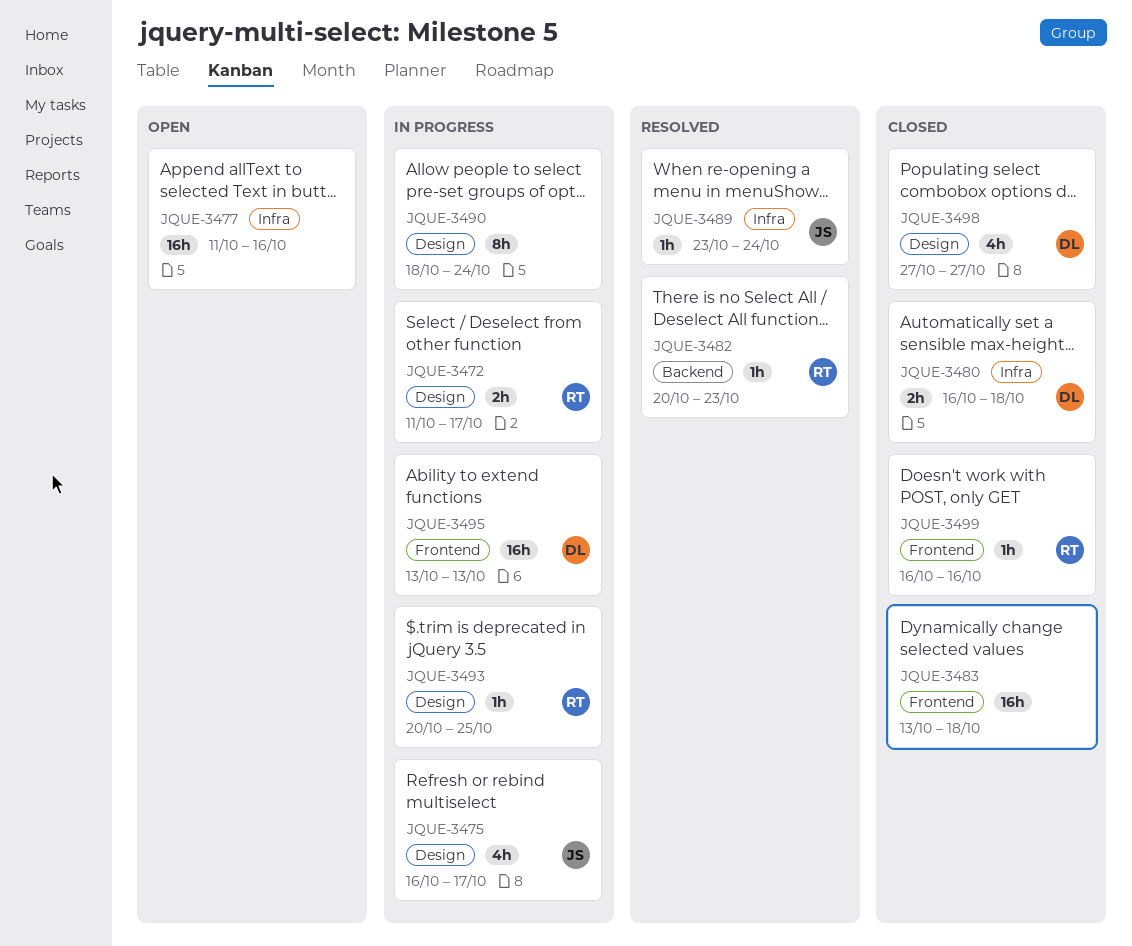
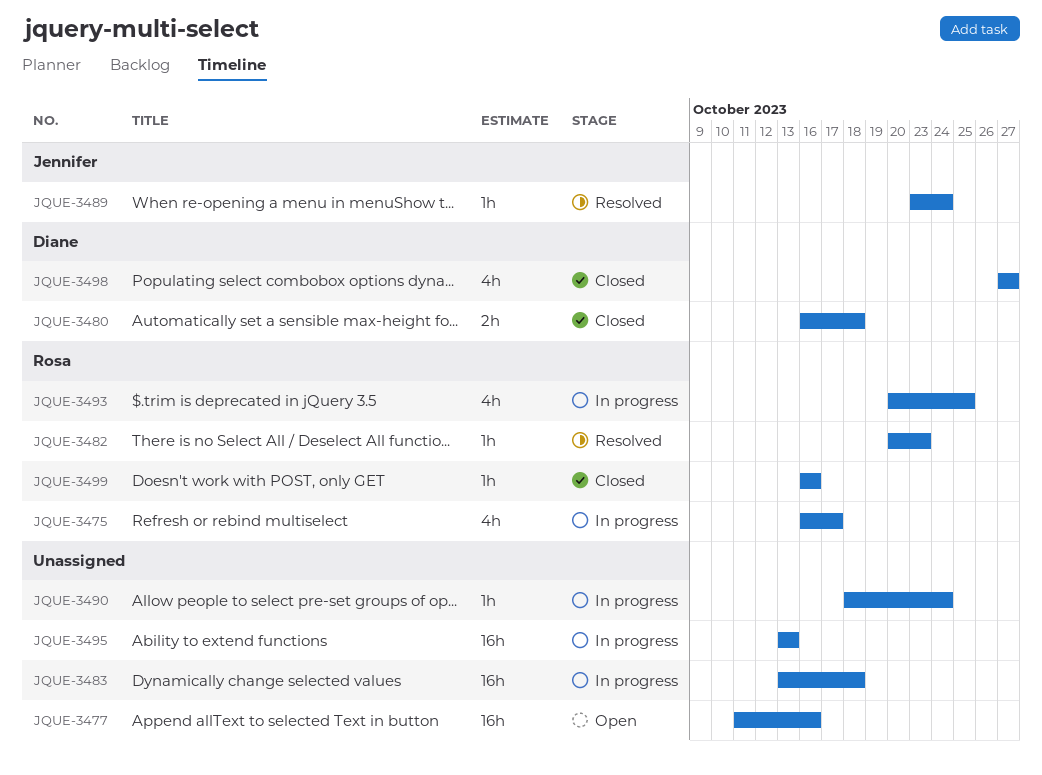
JQUE-3472: present -> none
JQUE-3475, owner: Jennifer -> Rosa
JQUE-3483, status: Closed -> In progress
JQUE-3490, estimate: 8h -> 1h
JQUE-3493, estimate: 1h -> 4h
JQUE-3495, owner: Diane -> none

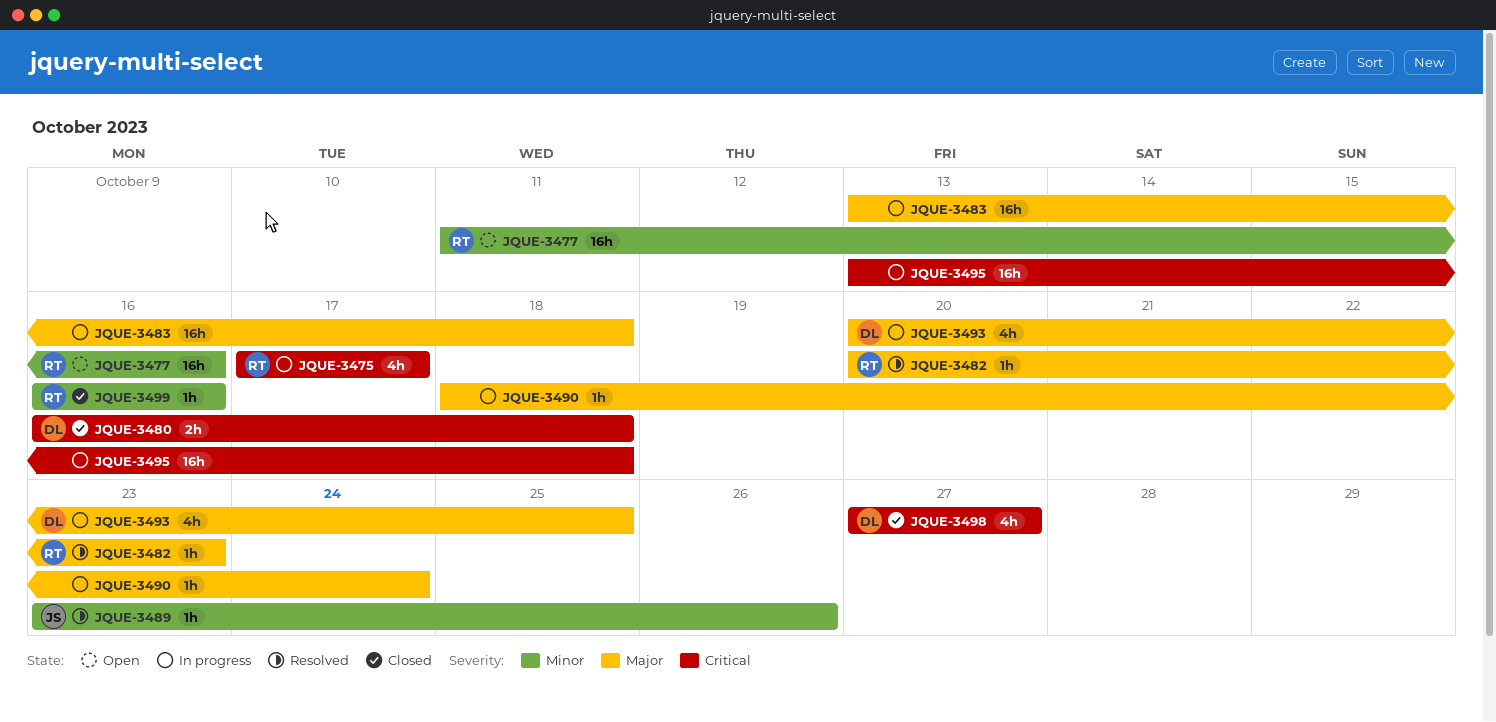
JQUE-3475, start: Oct 16 -> Oct 17
JQUE-3477, owner: none -> Rosa
JQUE-3489, due: Oct 24 -> Oct 26
JQUE-3493, owner: Rosa -> Diane
JQUE-3495, due: Oct 13 -> Oct 18

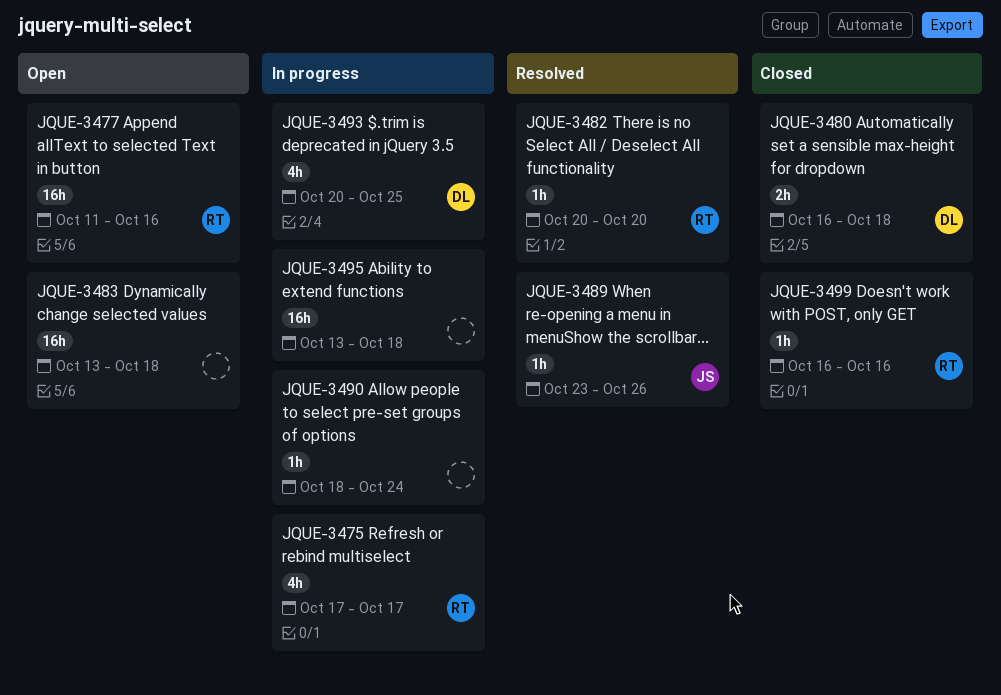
JQUE-3482, due: Oct 23 -> Oct 20
JQUE-3483, status: In progress -> Open
JQUE-3498: present -> none

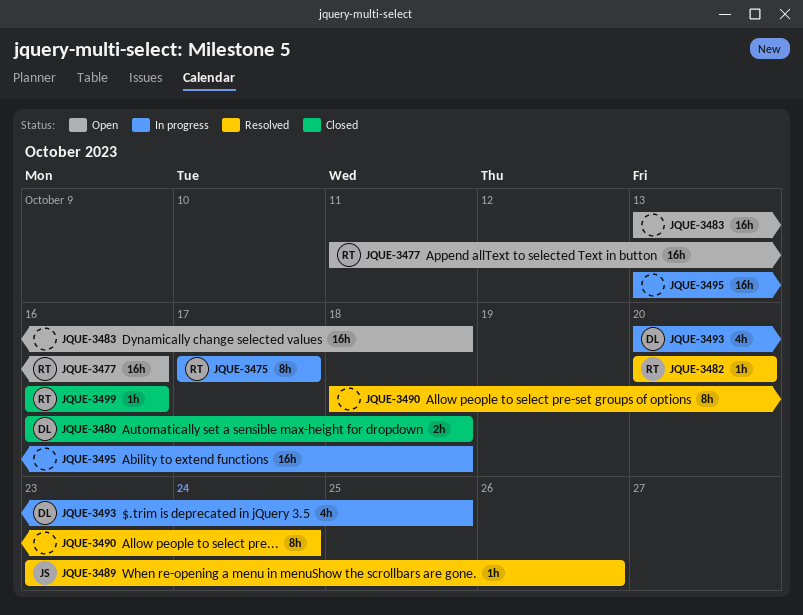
JQUE-3475, estimate: 4h -> 8h
JQUE-3490, status: In progress -> Resolved
JQUE-3490, estimate: 1h -> 8h

